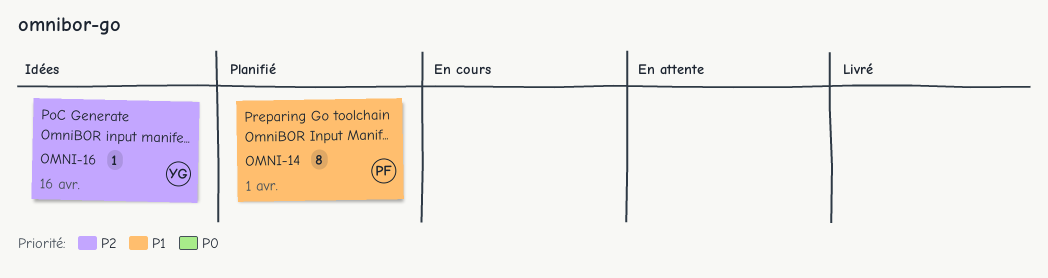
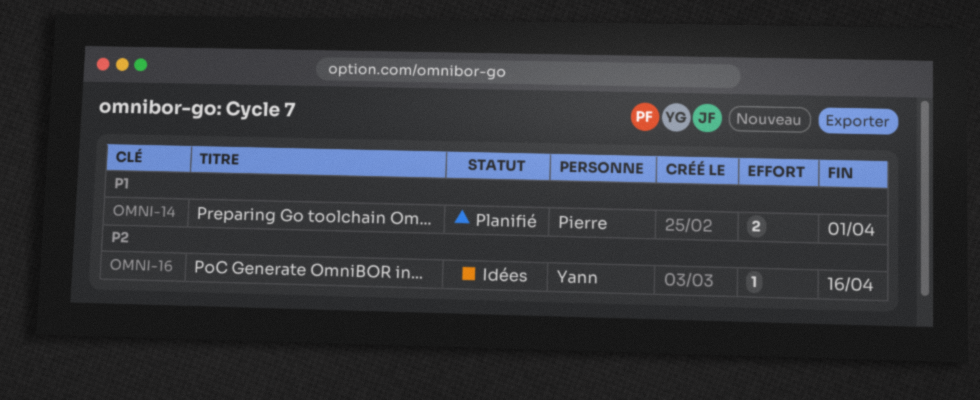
OMNI-14, estimate: 8 -> 2

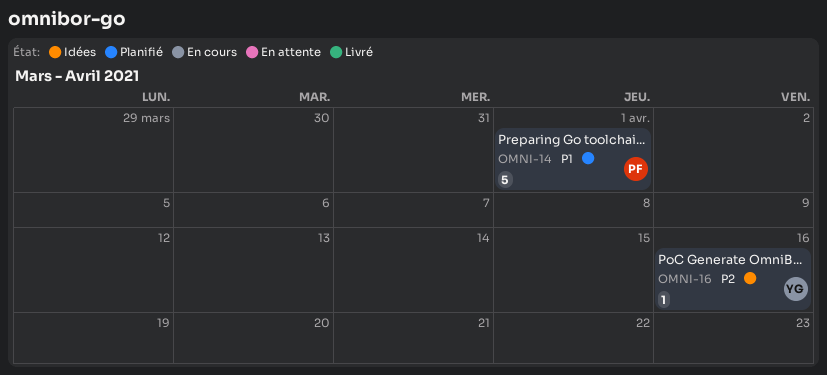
OMNI-14, estimate: 2 -> 5

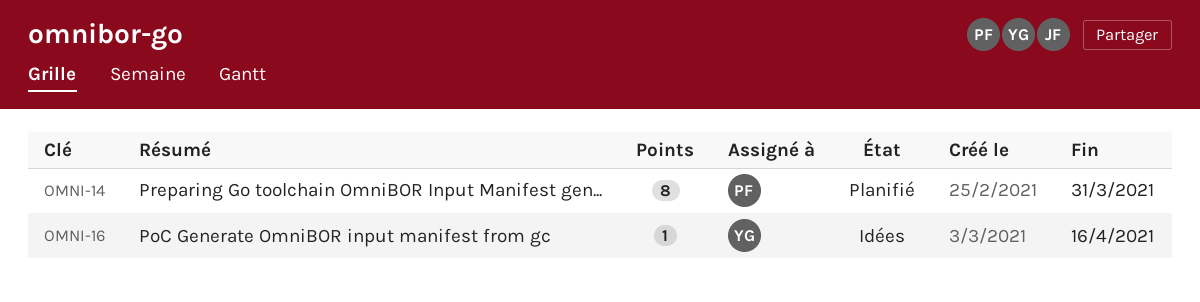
OMNI-14, estimate: 5 -> 8
OMNI-14, due: Apr 1 -> Mar 31

